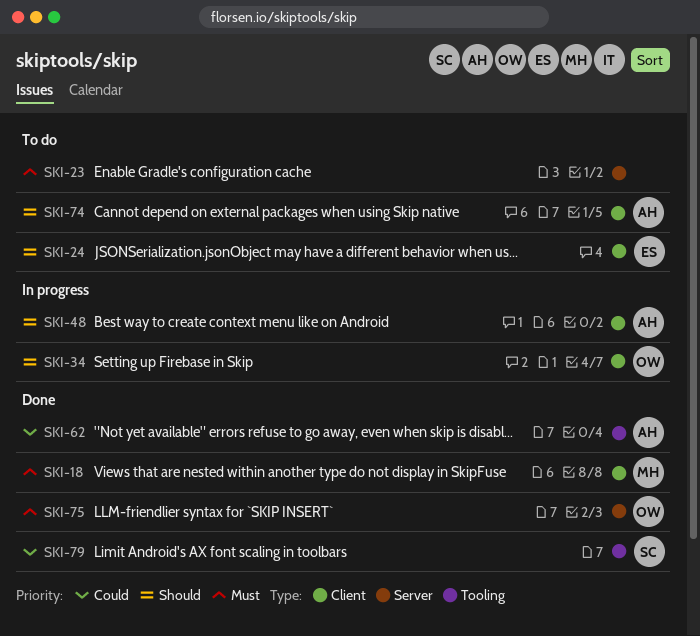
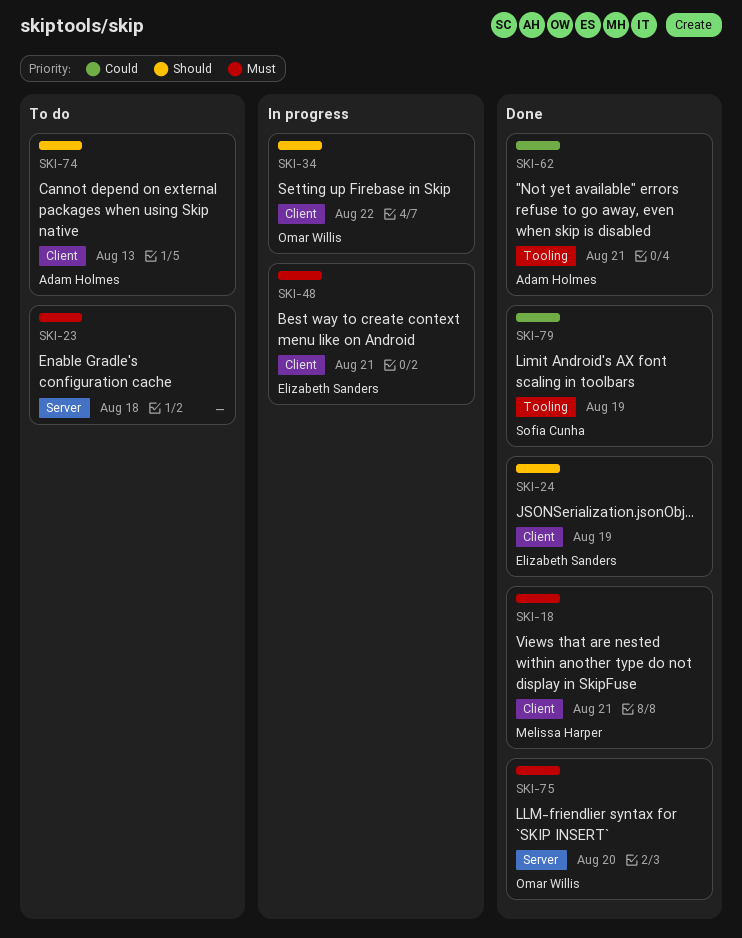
SKI-24, status: To do -> Done
SKI-48, owner: Adam Holmes -> Elizabeth Sanders
SKI-48, priority: Should -> Must

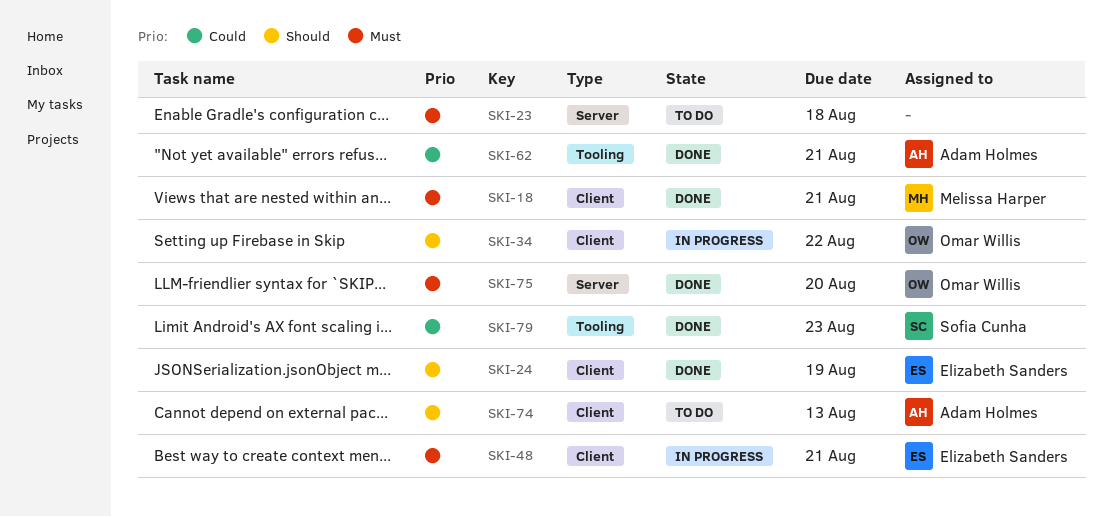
SKI-79, due: Aug 19 -> Aug 23

